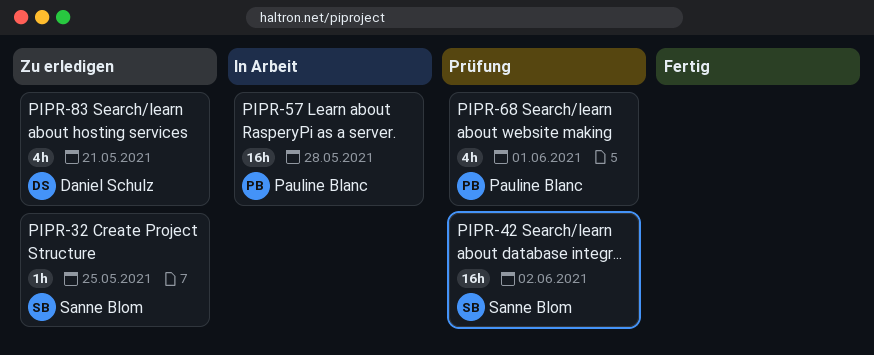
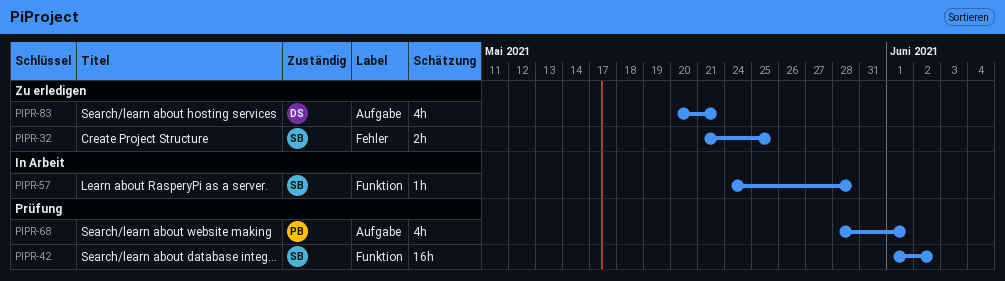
PIPR-32, estimate: 1h -> 2h
PIPR-57, owner: Pauline Blanc -> Sanne Blom
PIPR-57, estimate: 16h -> 1h

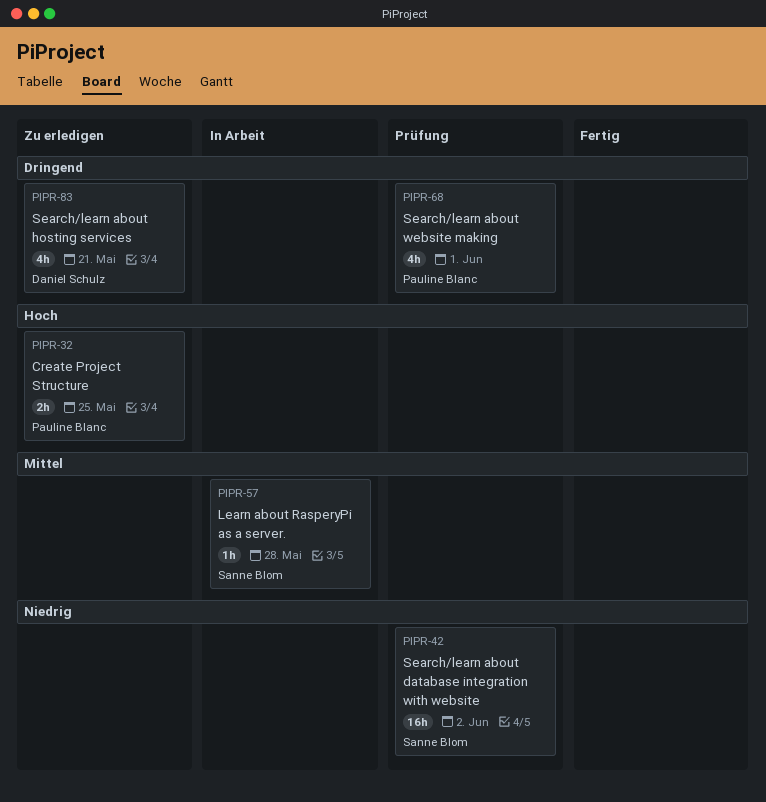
PIPR-32, owner: Sanne Blom -> Pauline Blanc

